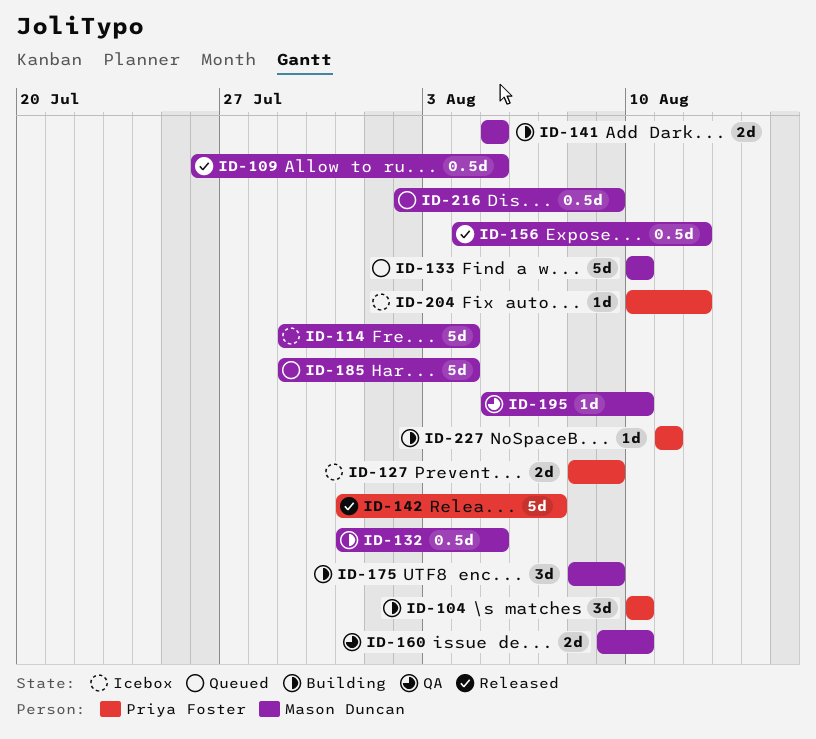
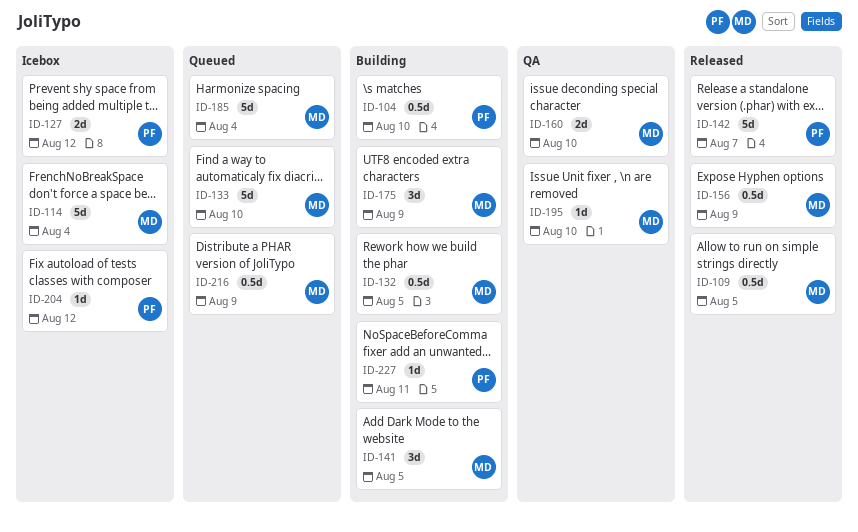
ID-104, estimate: 3d -> 0.5d
ID-127, due: Aug 9 -> Aug 12
ID-141, estimate: 2d -> 3d
ID-156, due: Aug 12 -> Aug 9

